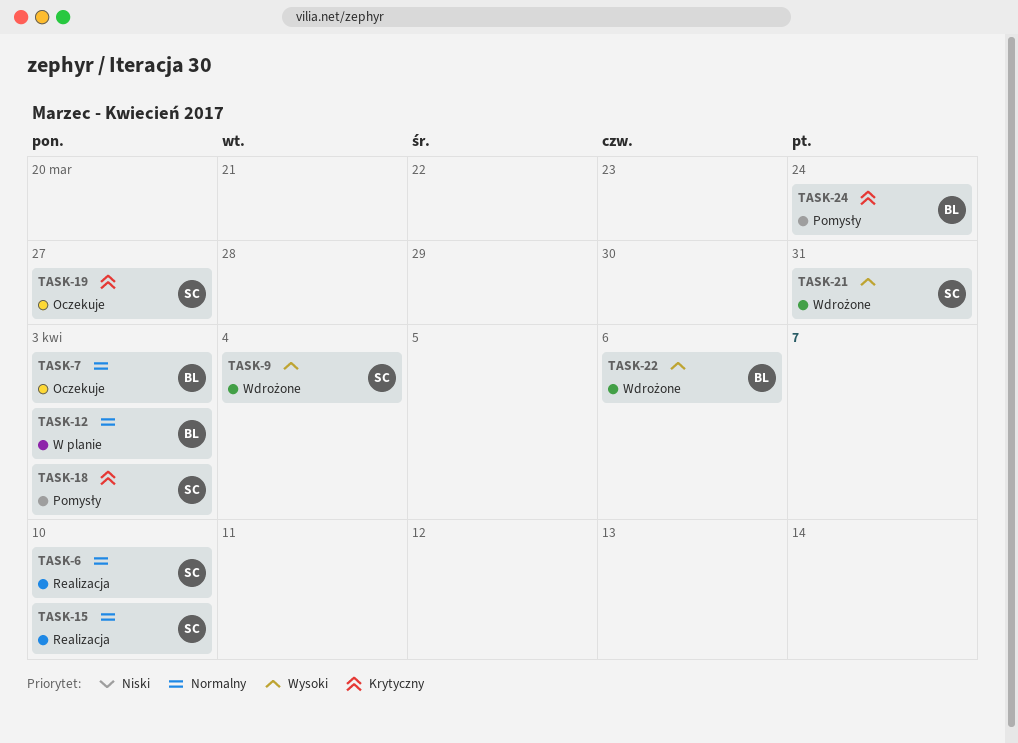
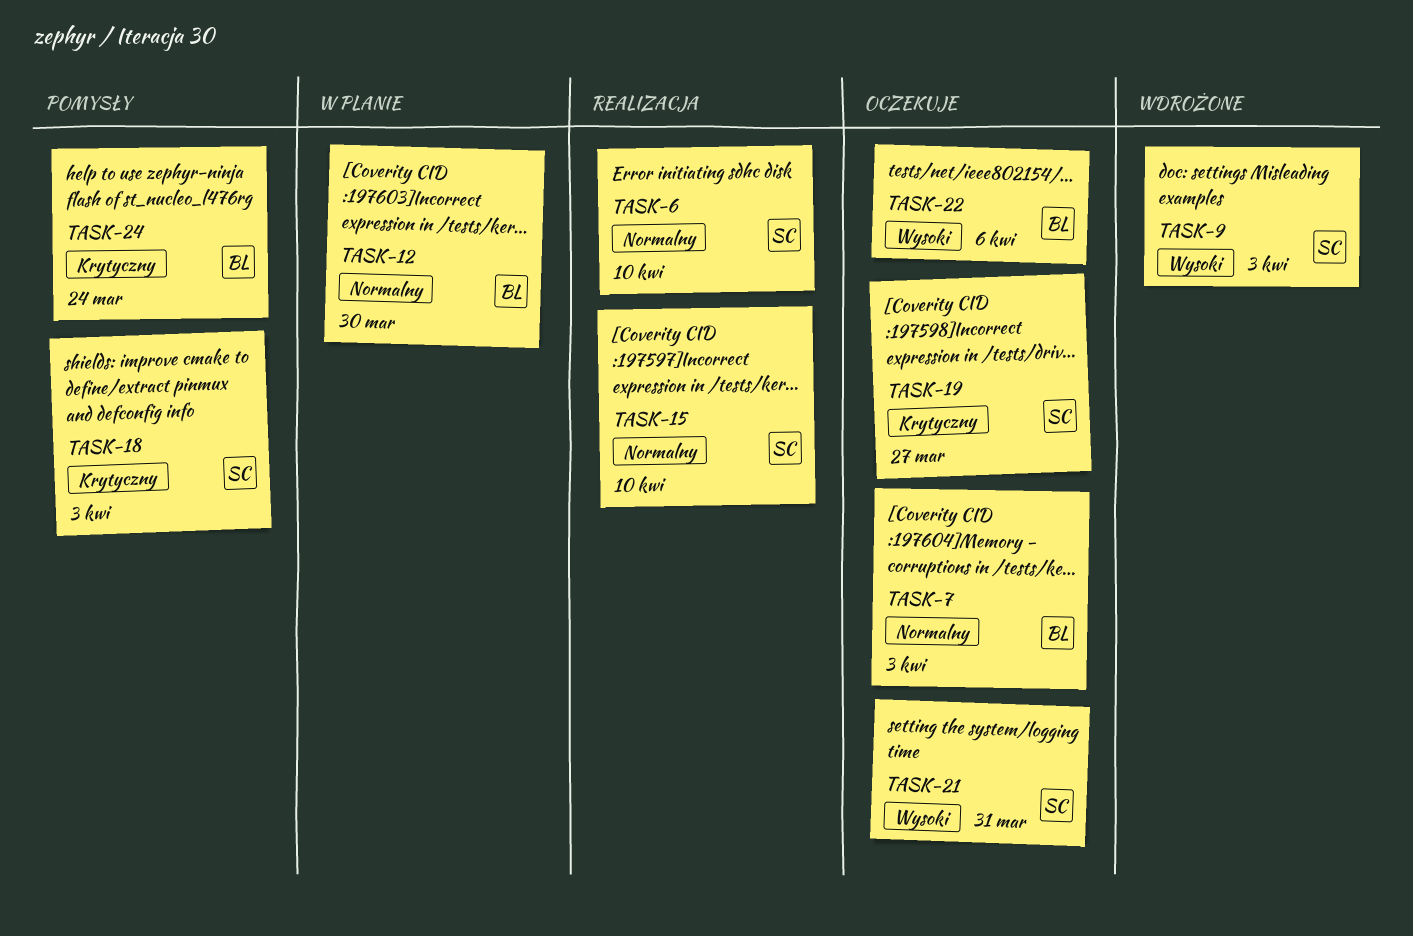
TASK-9, due: Apr 4 -> Apr 3
TASK-12, due: Apr 3 -> Mar 30
TASK-21, status: Wdrożone -> Oczekuje
TASK-22, status: Wdrożone -> Oczekuje

